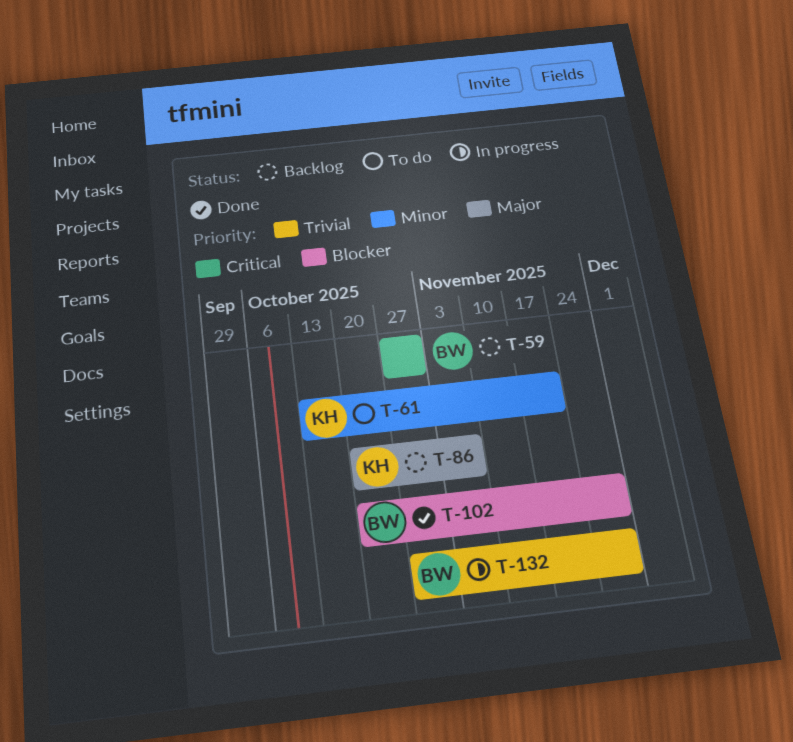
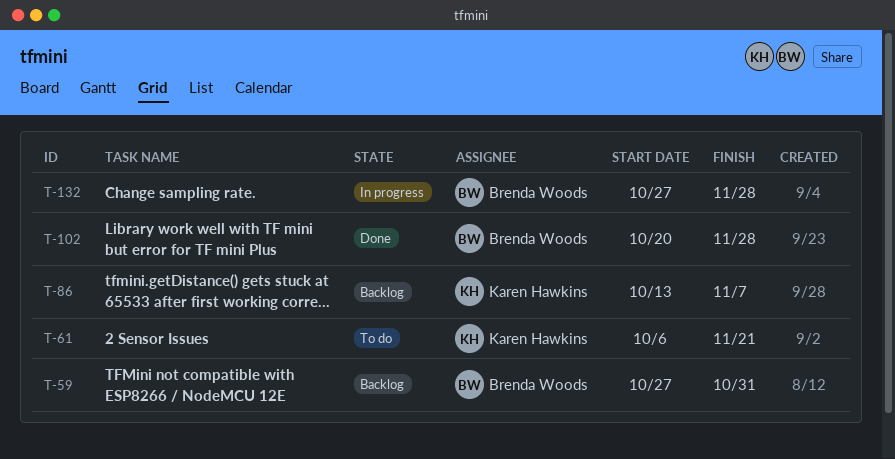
T-61, start: Oct 13 -> Oct 6
T-86, start: Oct 20 -> Oct 13

